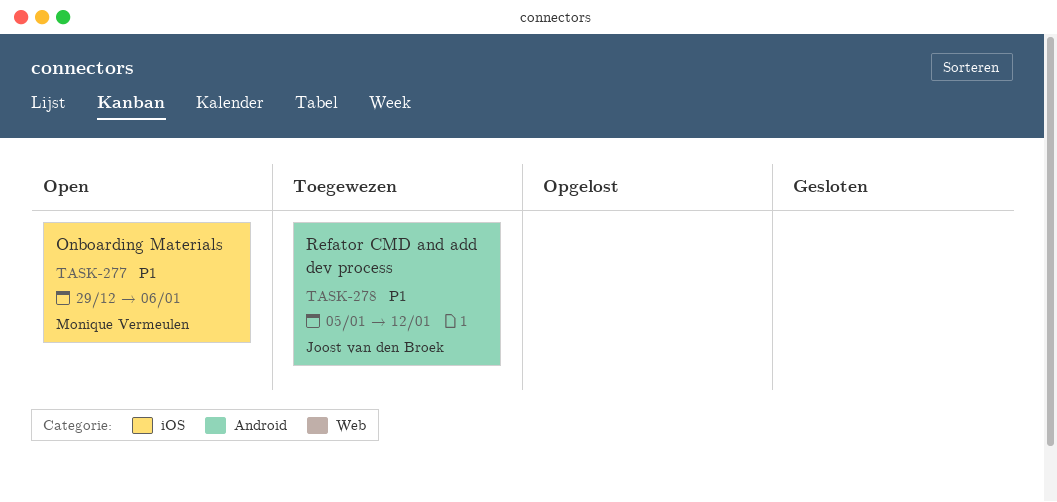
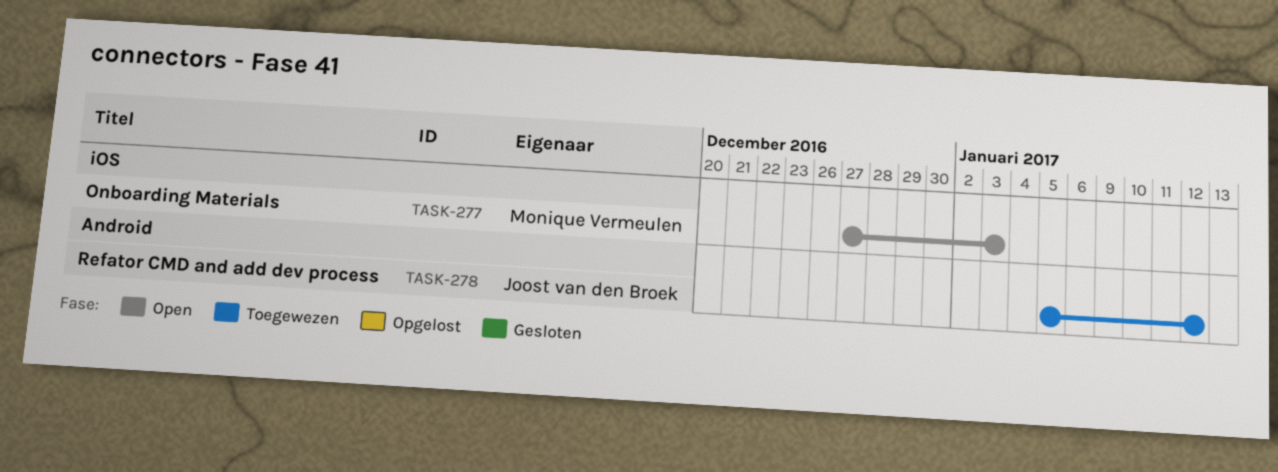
TASK-277, start: Dec 29 -> Dec 27
TASK-277, due: Jan 6 -> Jan 3

